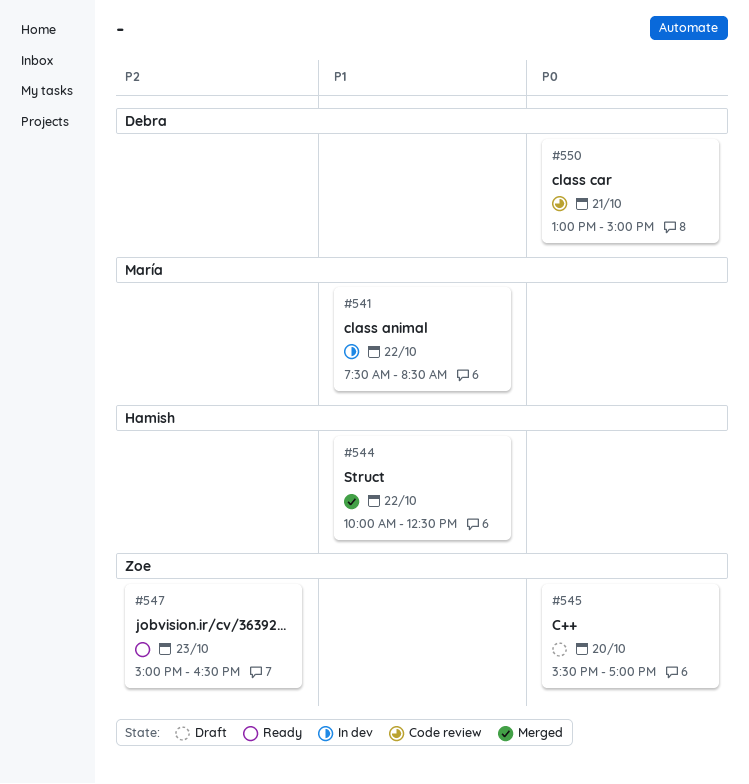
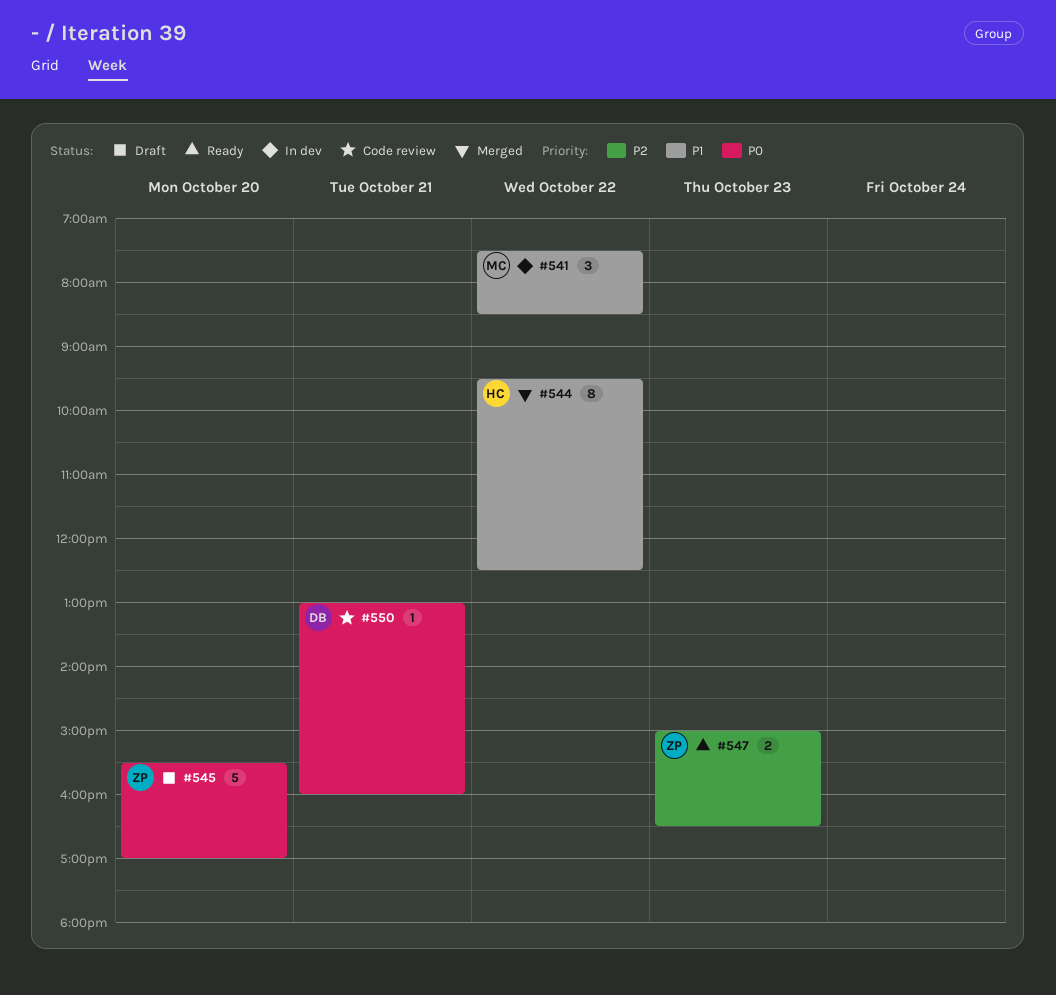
#544, begins: 10:00 -> 09:30
#550, ends: 15:00 -> 16:00

